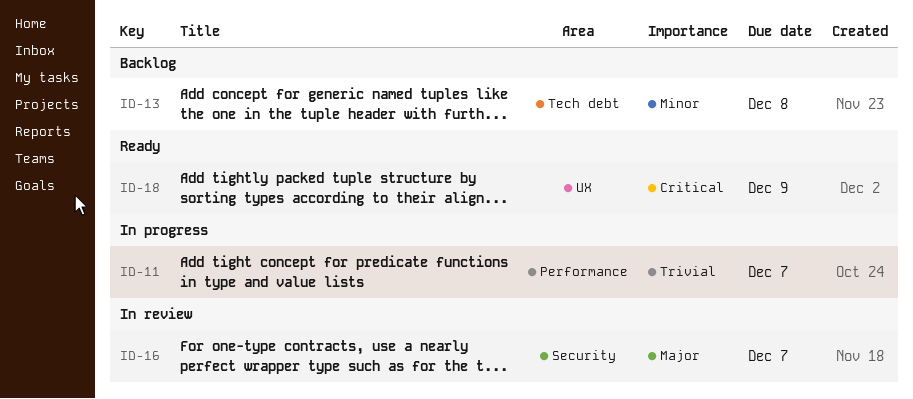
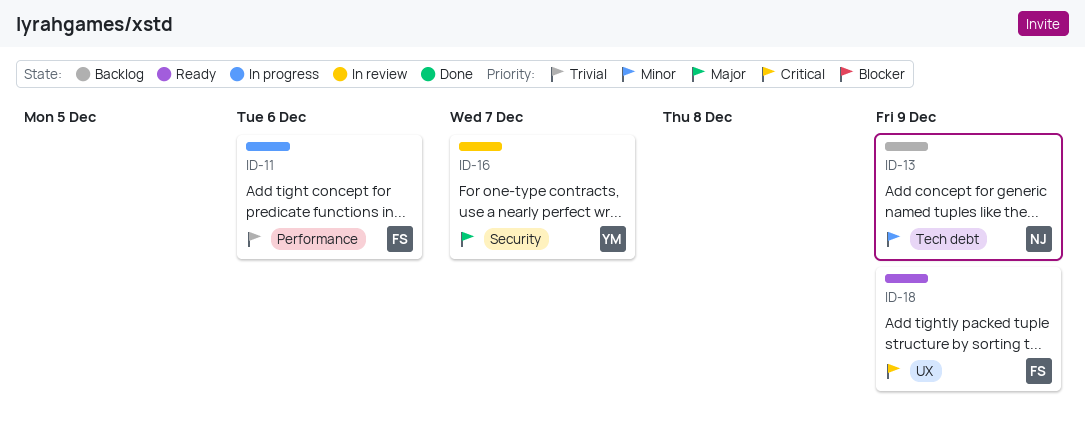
ID-11, due: Dec 7 -> Dec 6
ID-13, due: Dec 8 -> Dec 9

